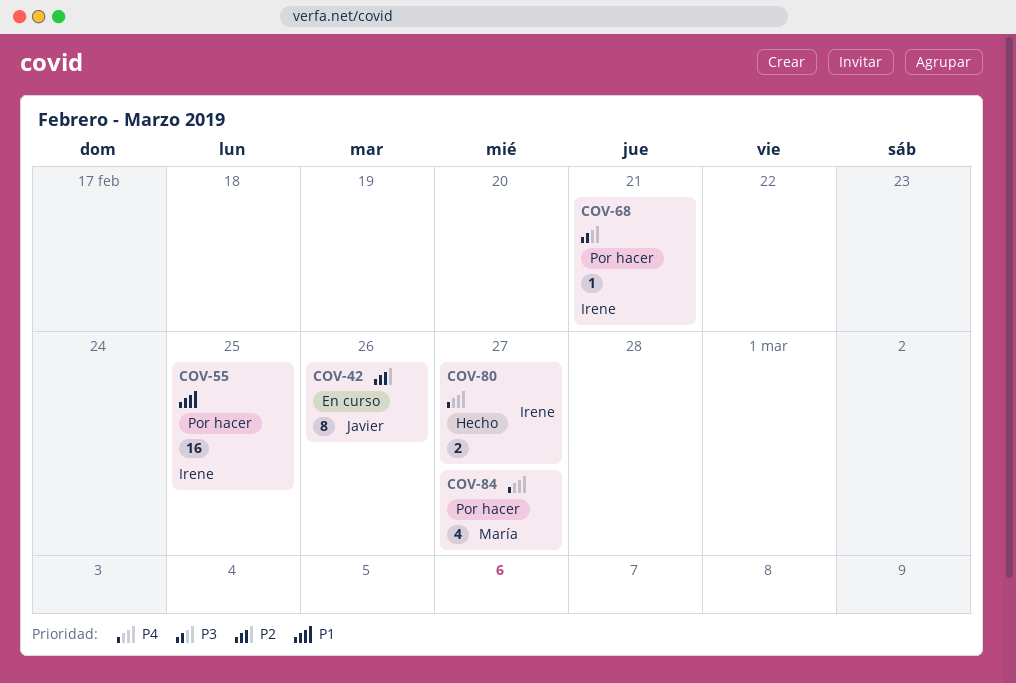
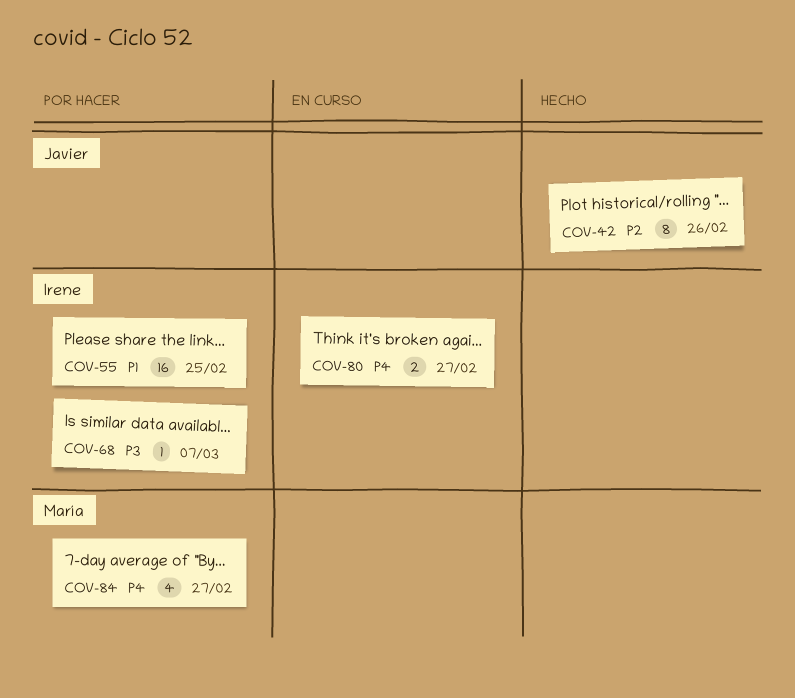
COV-42, status: En curso -> Hecho
COV-68, due: Feb 21 -> Mar 7
COV-80, status: Hecho -> En curso

